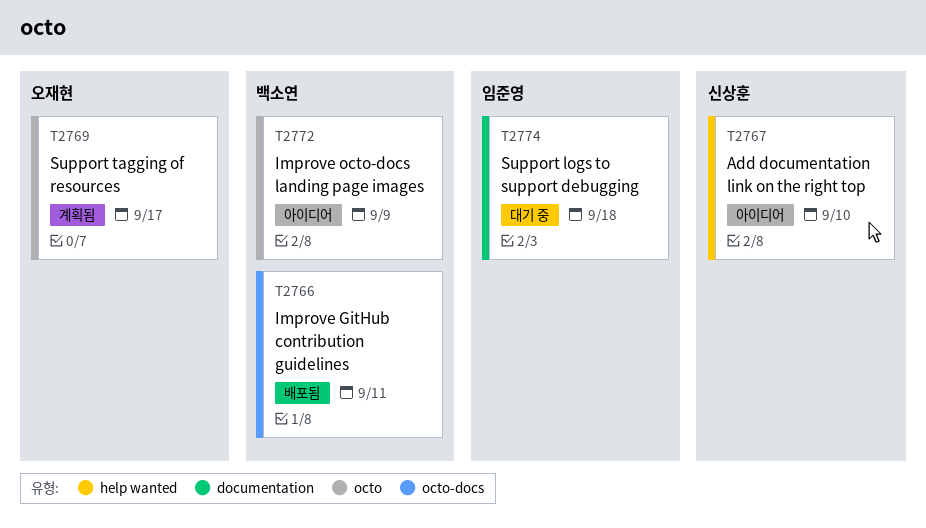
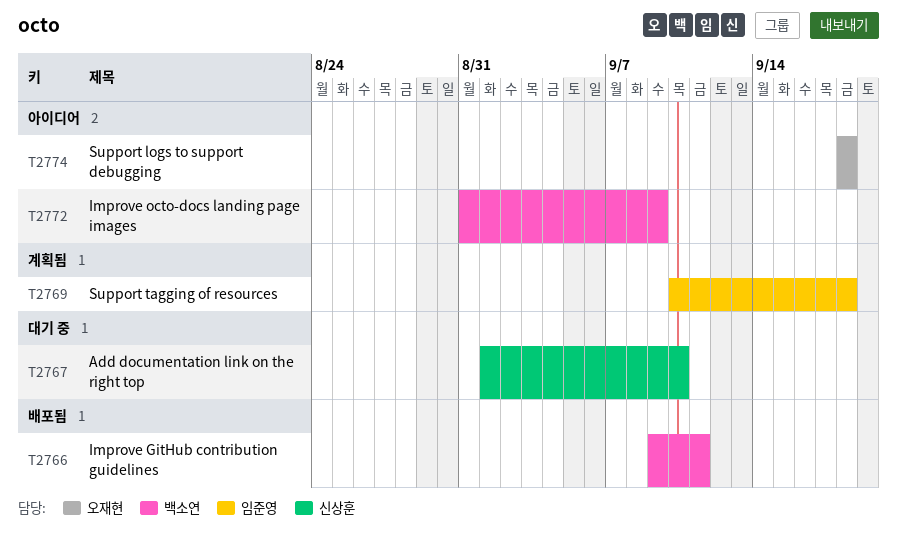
T2767, status: 아이디어 -> 대기 중
T2769, owner: 오재현 -> 임준영
T2769, due: Sep 17 -> Sep 18
T2774, status: 대기 중 -> 아이디어
T2774, owner: 임준영 -> 오재현

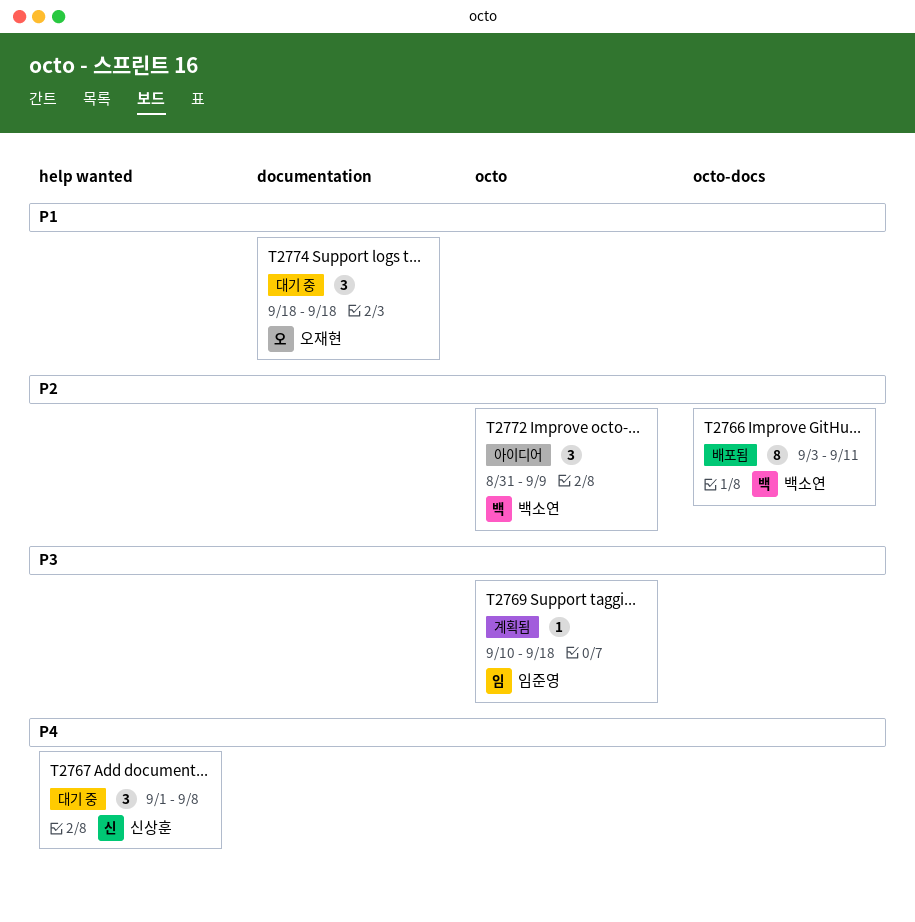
T2766, start: Sep 9 -> Sep 3
T2767, due: Sep 10 -> Sep 8
T2774, status: 아이디어 -> 대기 중

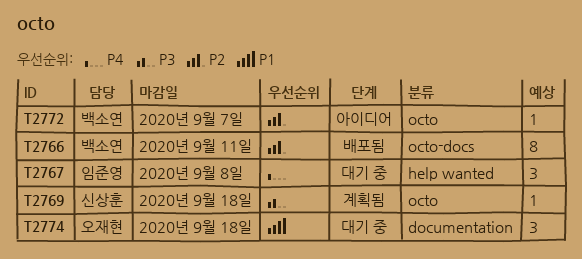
T2767, owner: 신상훈 -> 임준영
T2769, owner: 임준영 -> 신상훈
T2772, estimate: 3 -> 1
T2772, due: Sep 9 -> Sep 7

